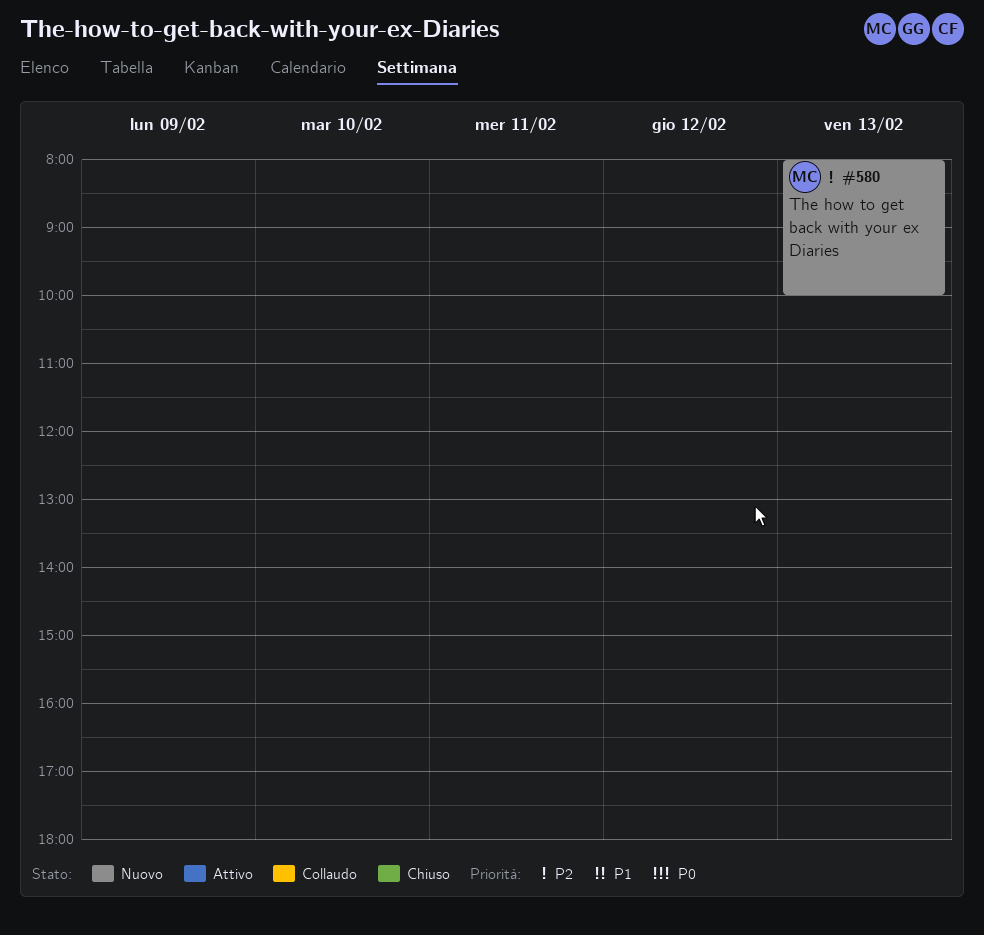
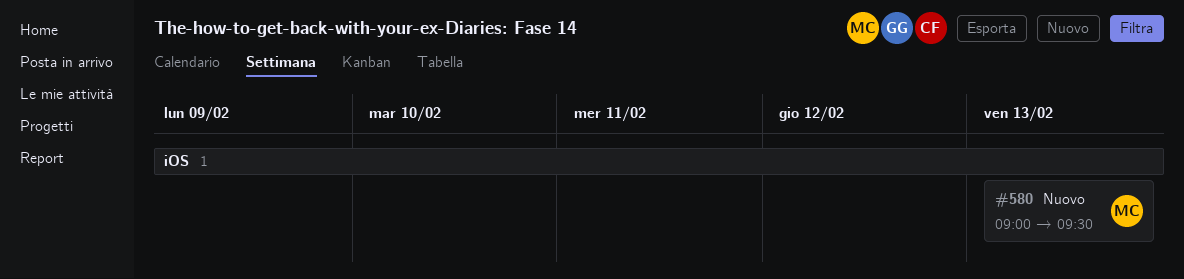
#580, begins: 08:00 -> 09:00
#580, ends: 10:00 -> 09:30

